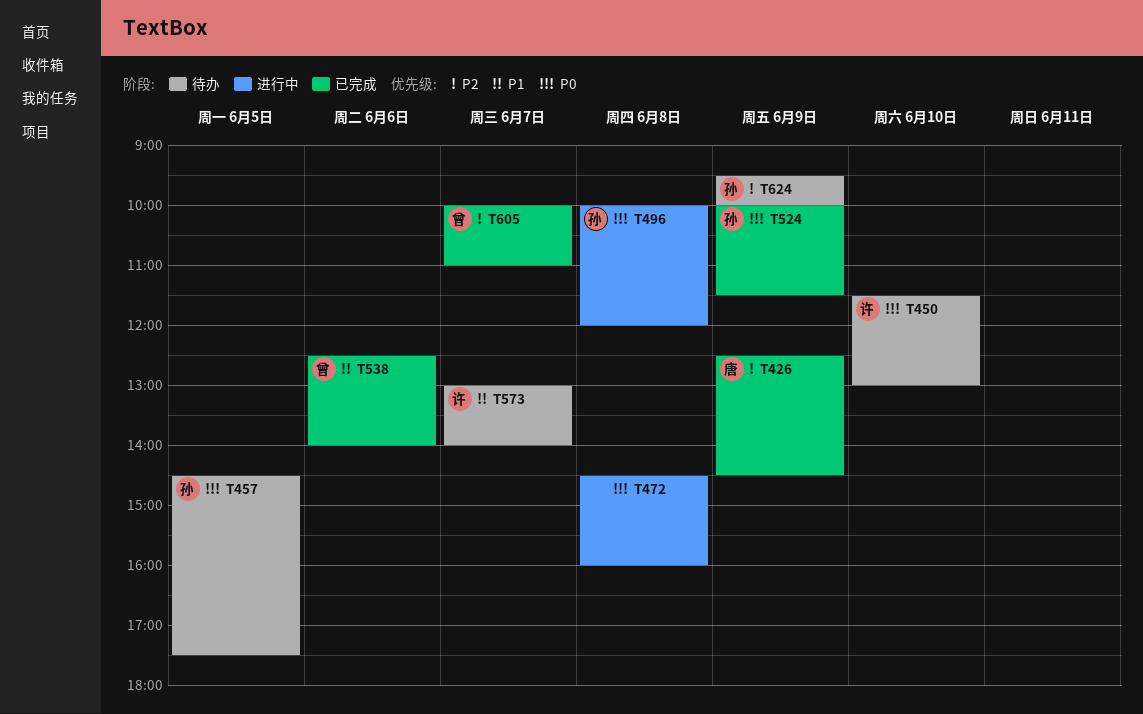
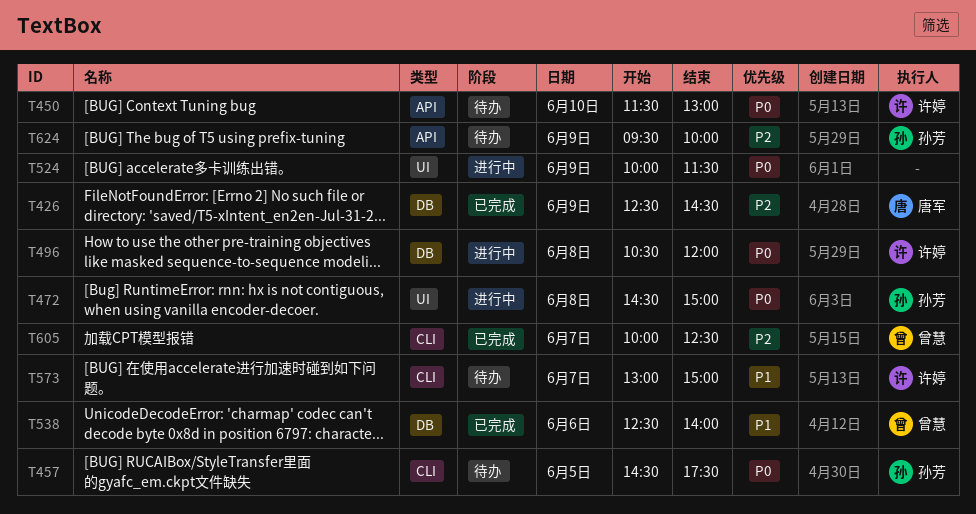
T472, owner: none -> 孙芳
T472, ends: 16:00 -> 15:00
T496, owner: 孙芳 -> 许婷
T496, begins: 10:00 -> 10:30
T524, status: 已完成 -> 进行中
T524, owner: 孙芳 -> none
T573, ends: 14:00 -> 15:00
T605, ends: 11:00 -> 12:30

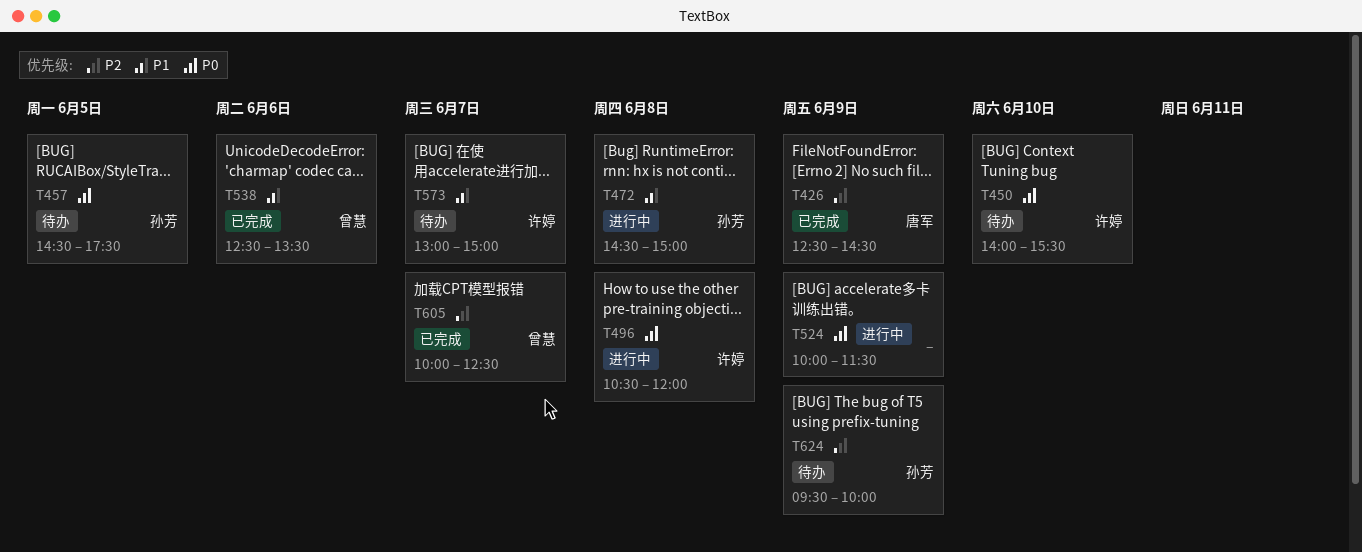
T450, begins: 11:30 -> 14:00
T450, ends: 13:00 -> 15:30
T472, priority: P0 -> P1
T538, ends: 14:00 -> 13:30

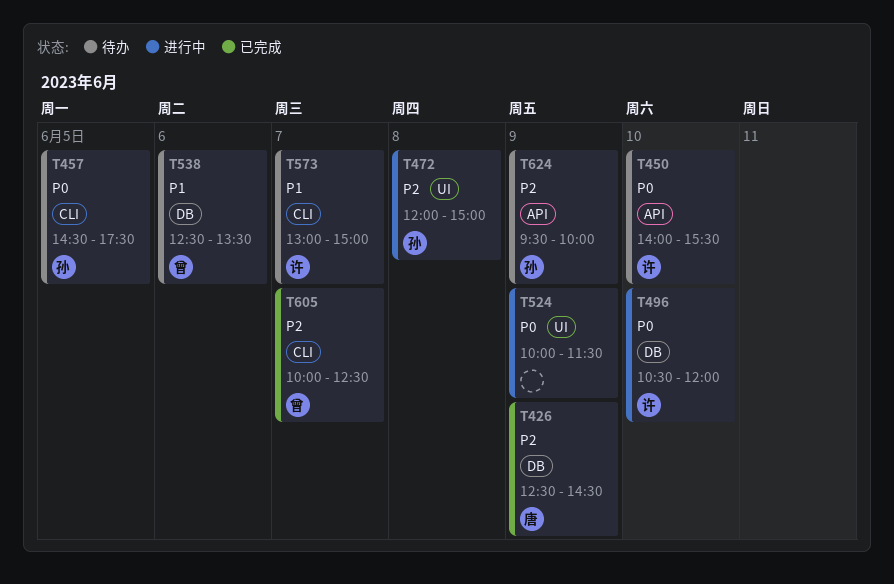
T472, priority: P1 -> P2
T472, begins: 14:30 -> 12:00
T496, day: Jun 8 -> Jun 10
T538, status: 已完成 -> 待办

